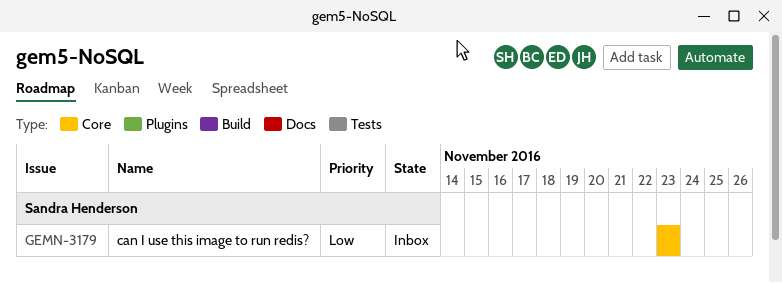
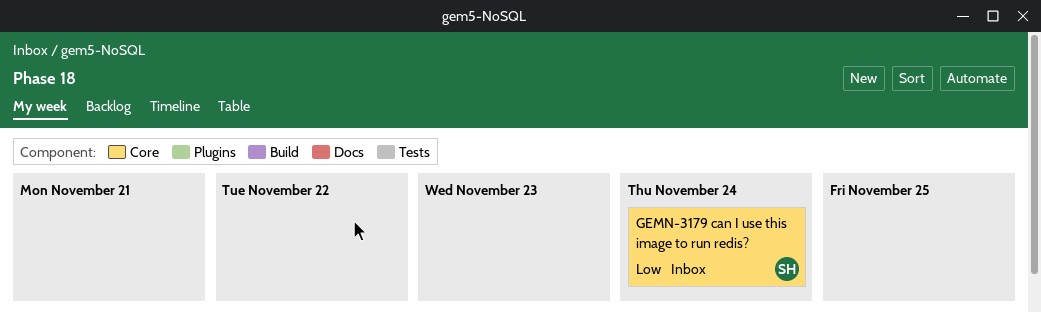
GEMN-3179, due: Nov 23 -> Nov 24

